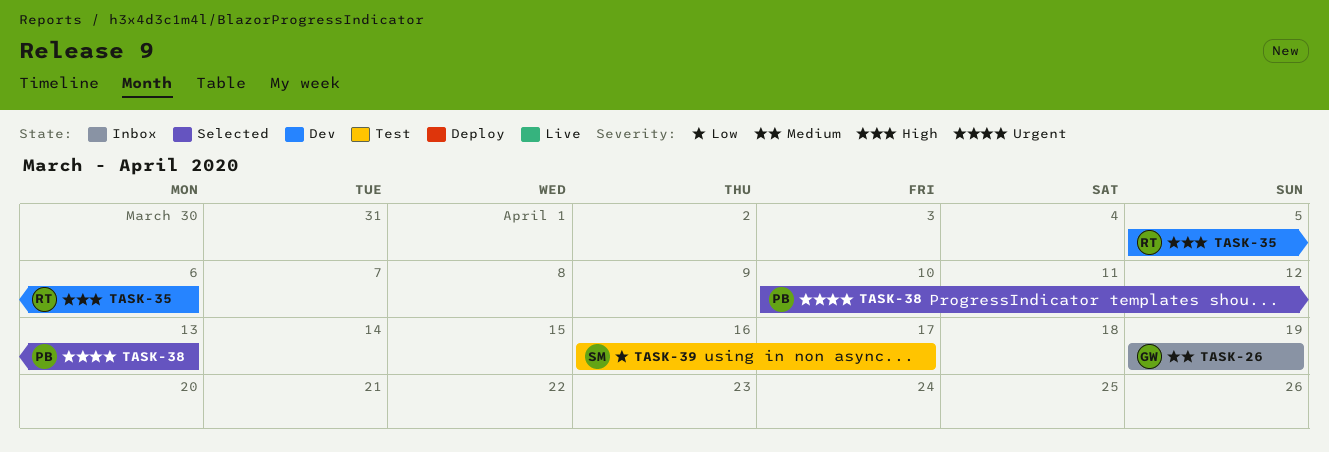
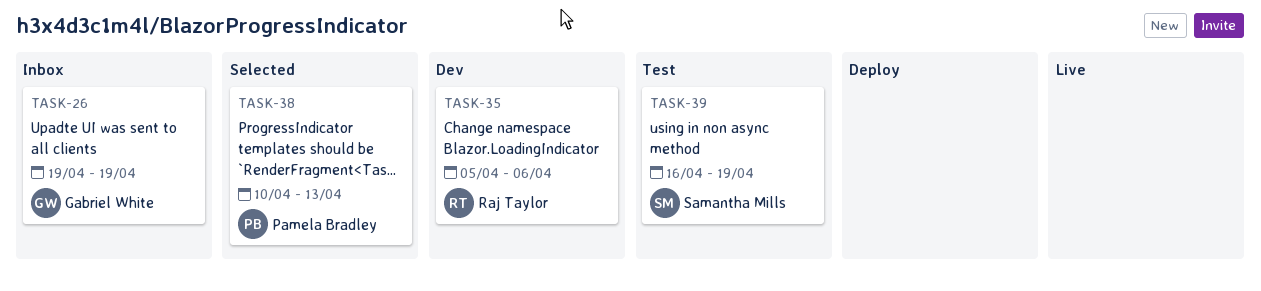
TASK-39, due: Apr 17 -> Apr 19

